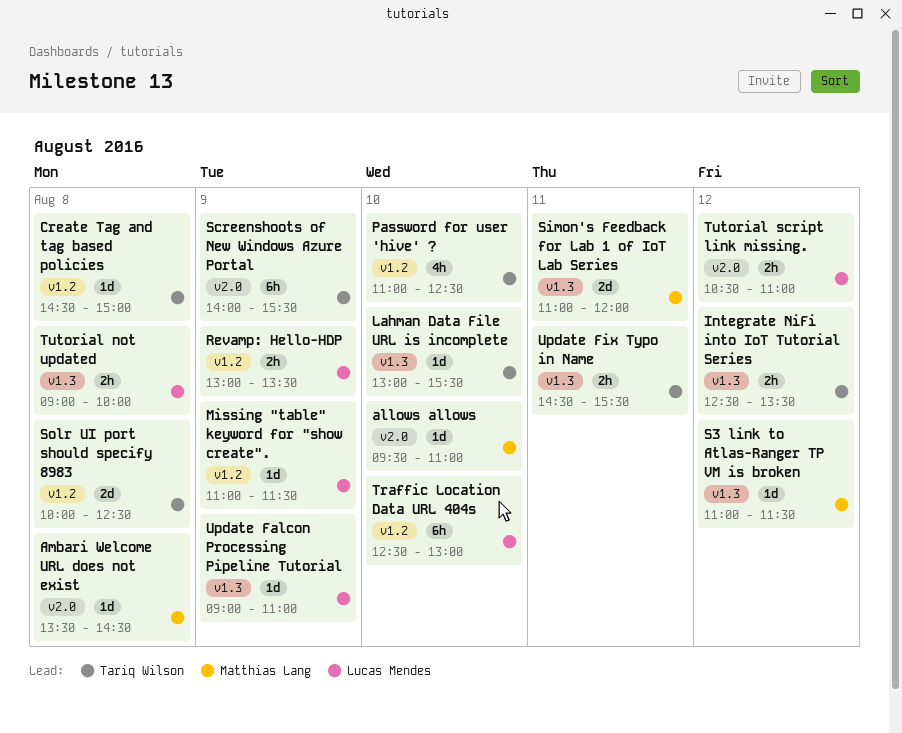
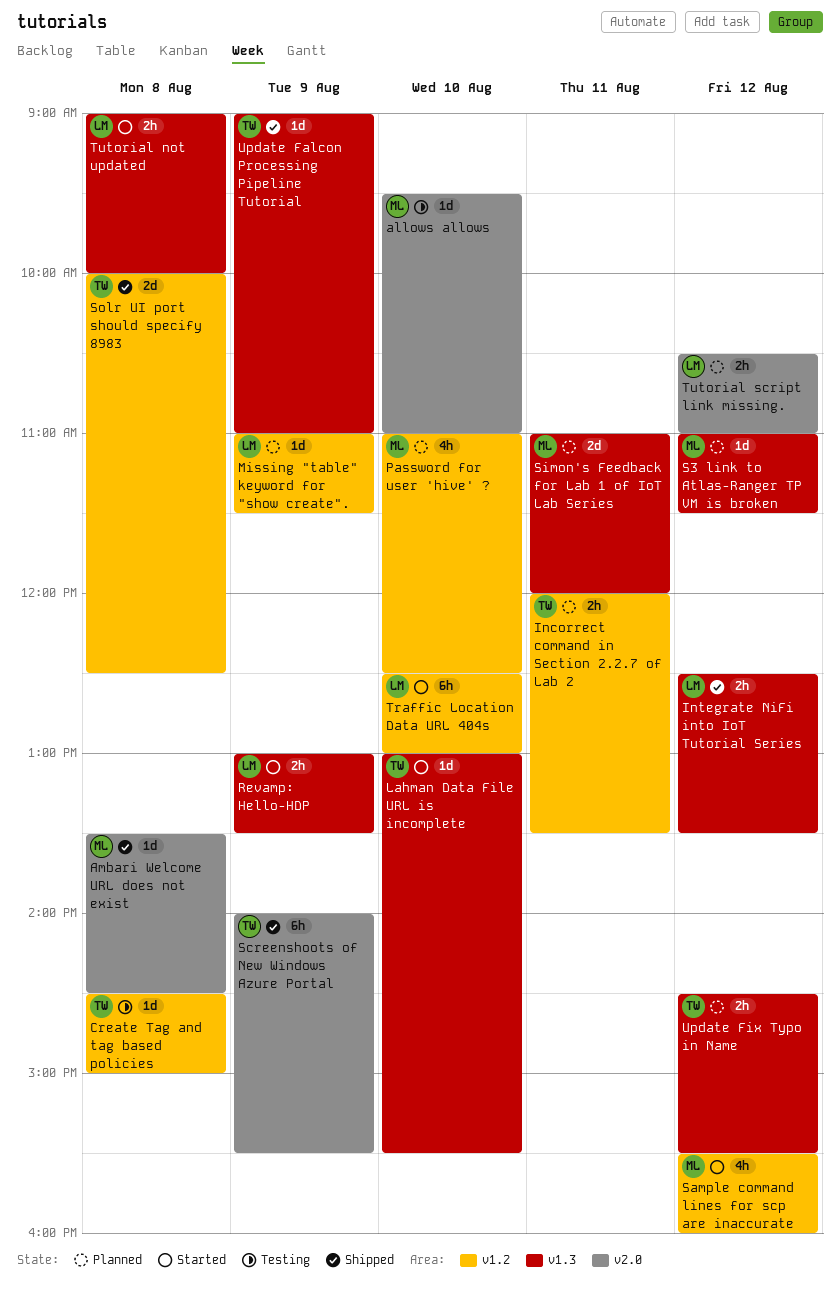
Incorrect command in Section 2.2.7 of Lab 2: none -> present
Integrate NiFi into IoT Tutorial Series, owner: Tariq Wilson -> Lucas Mendes
Password for user 'hive' ?, owner: Tariq Wilson -> Matthias Lang
Revamp: Hello-HDP, label: v1.2 -> v1.3
Sample command lines for scp are inaccurate: none -> present
Update Falcon Processing Pipeline Tutorial, owner: Lucas Mendes -> Tariq Wilson
Update Fix Typo in Name, day: Aug 11 -> Aug 12

